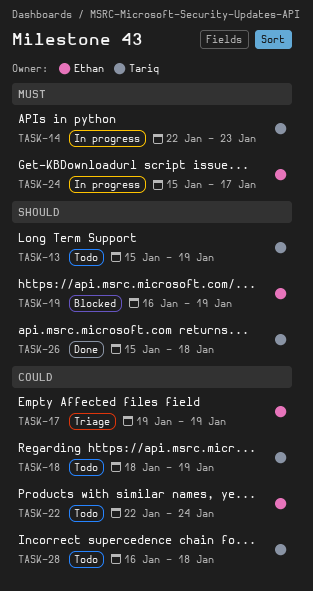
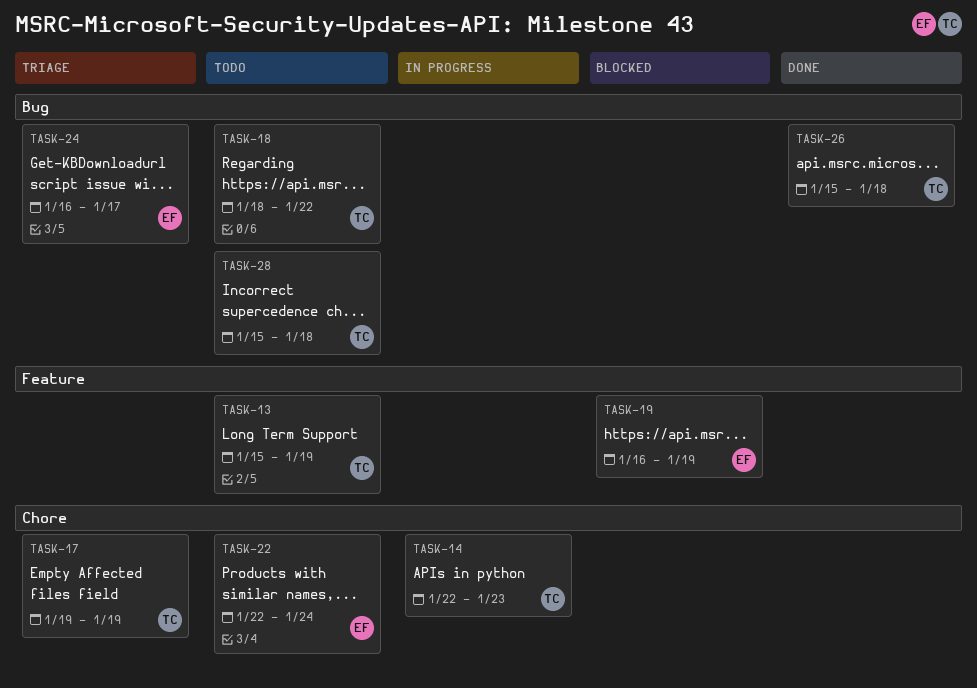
TASK-17, owner: Ethan -> Tariq
TASK-18, due: Jan 19 -> Jan 22
TASK-24, status: In progress -> Triage
TASK-24, start: Jan 15 -> Jan 16
TASK-28, start: Jan 16 -> Jan 15

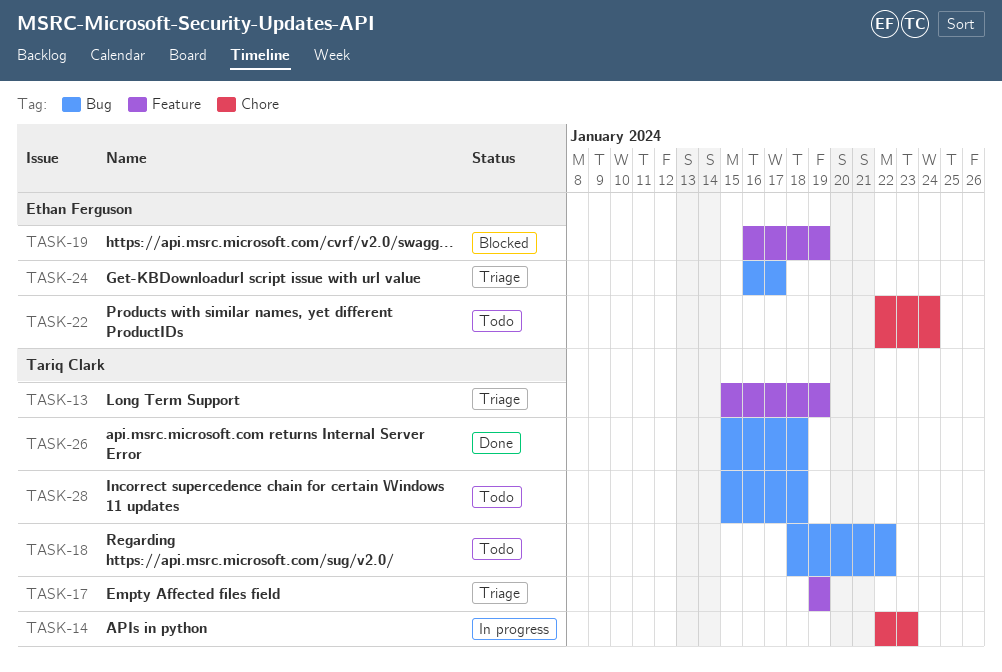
TASK-13, status: Todo -> Triage
TASK-17, label: Chore -> Feature

